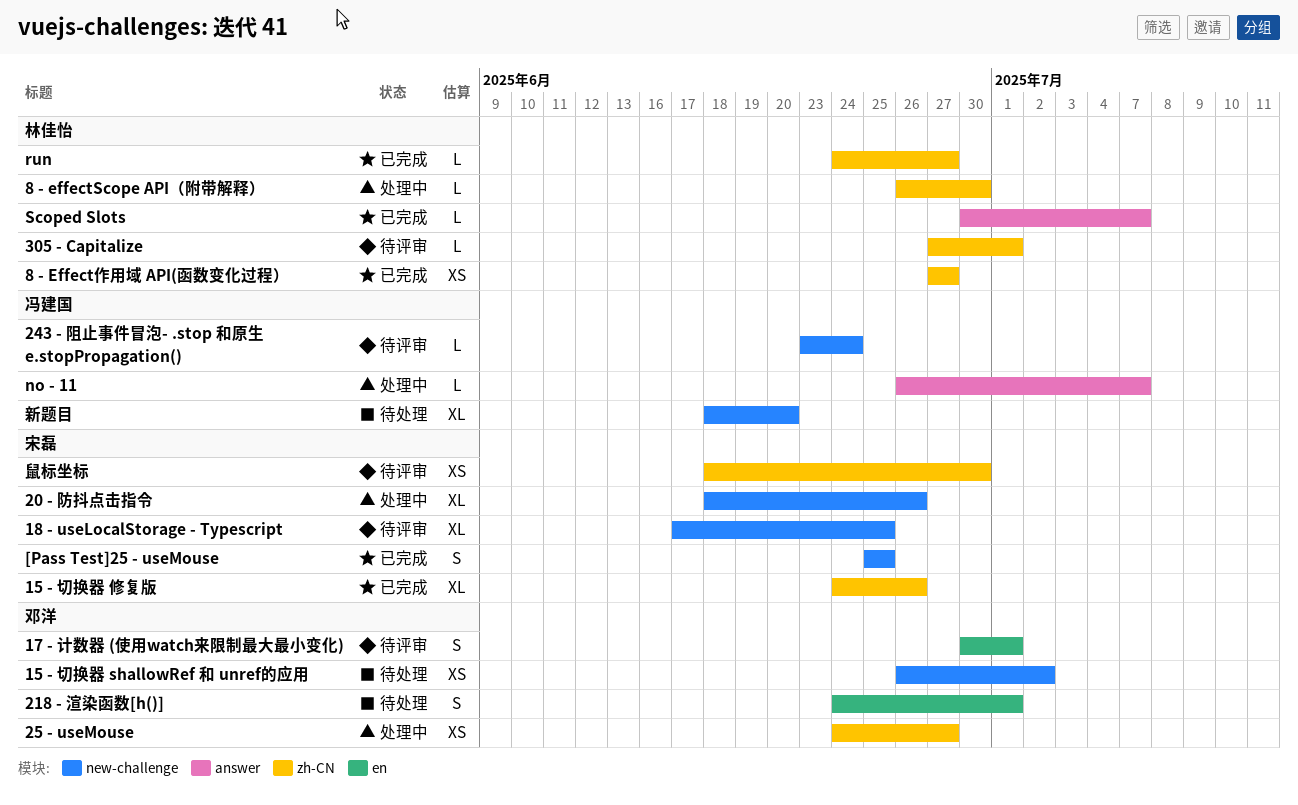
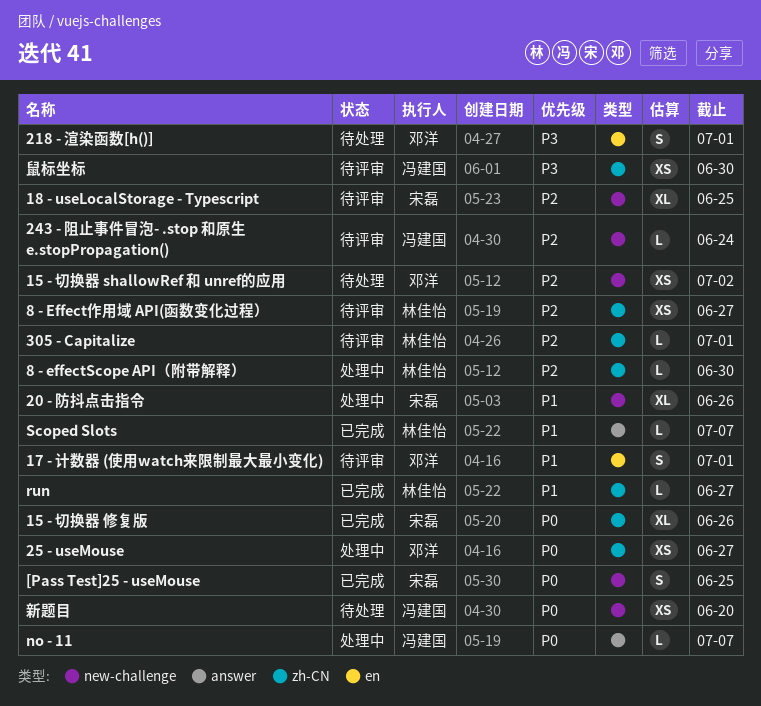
8 - Effect作用域 API(函数变化过程）, status: 已完成 -> 待评审
新题目, estimate: XL -> XS
鼠标坐标, owner: 宋磊 -> 冯建国

